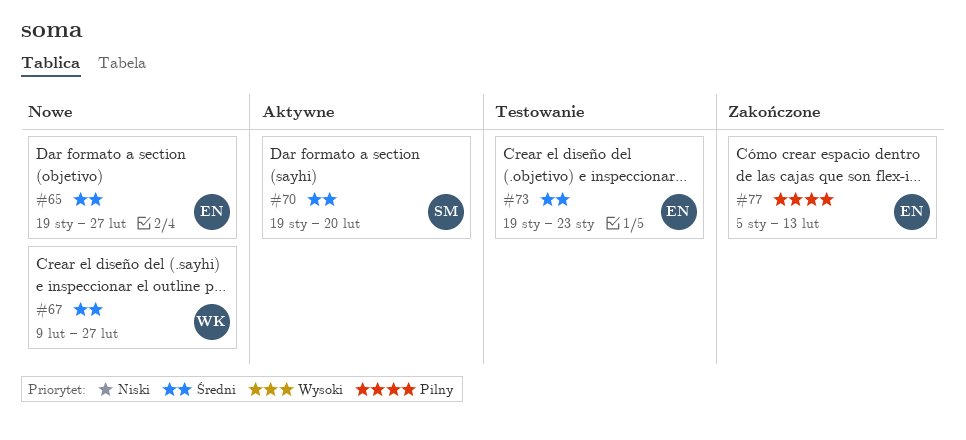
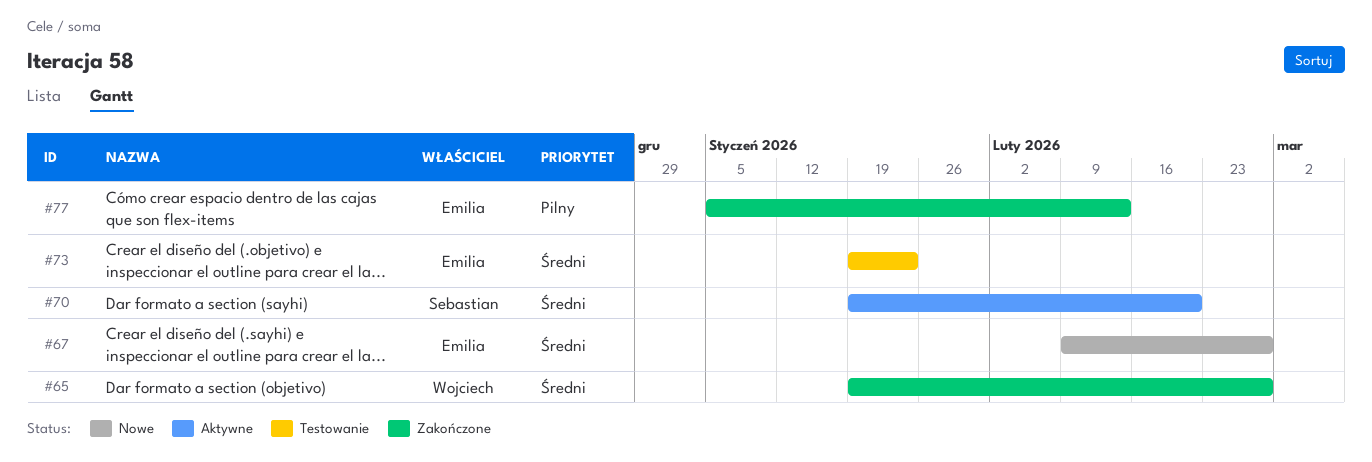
#65, status: Nowe -> Zakończone
#65, owner: Emilia -> Wojciech
#67, owner: Wojciech -> Emilia

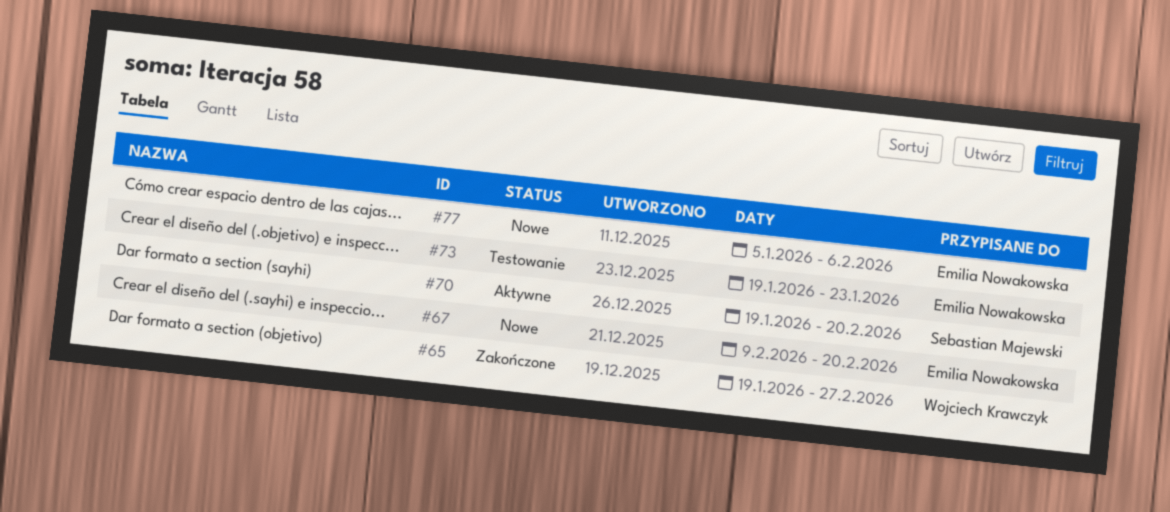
#67, due: Feb 27 -> Feb 20
#77, status: Zakończone -> Nowe
#77, due: Feb 13 -> Feb 6

